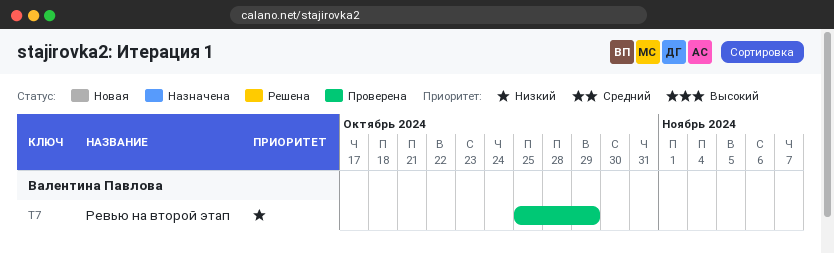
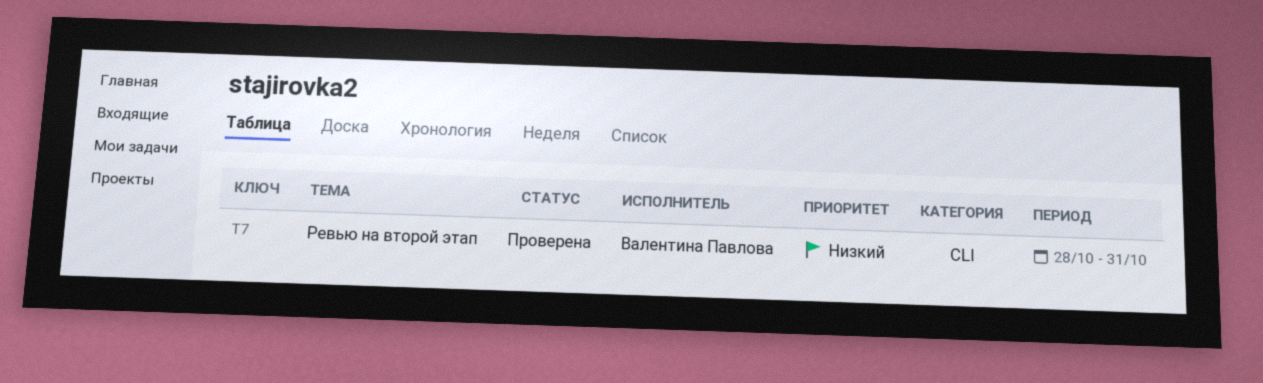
T7, start: Oct 25 -> Oct 28
T7, due: Oct 29 -> Oct 31

